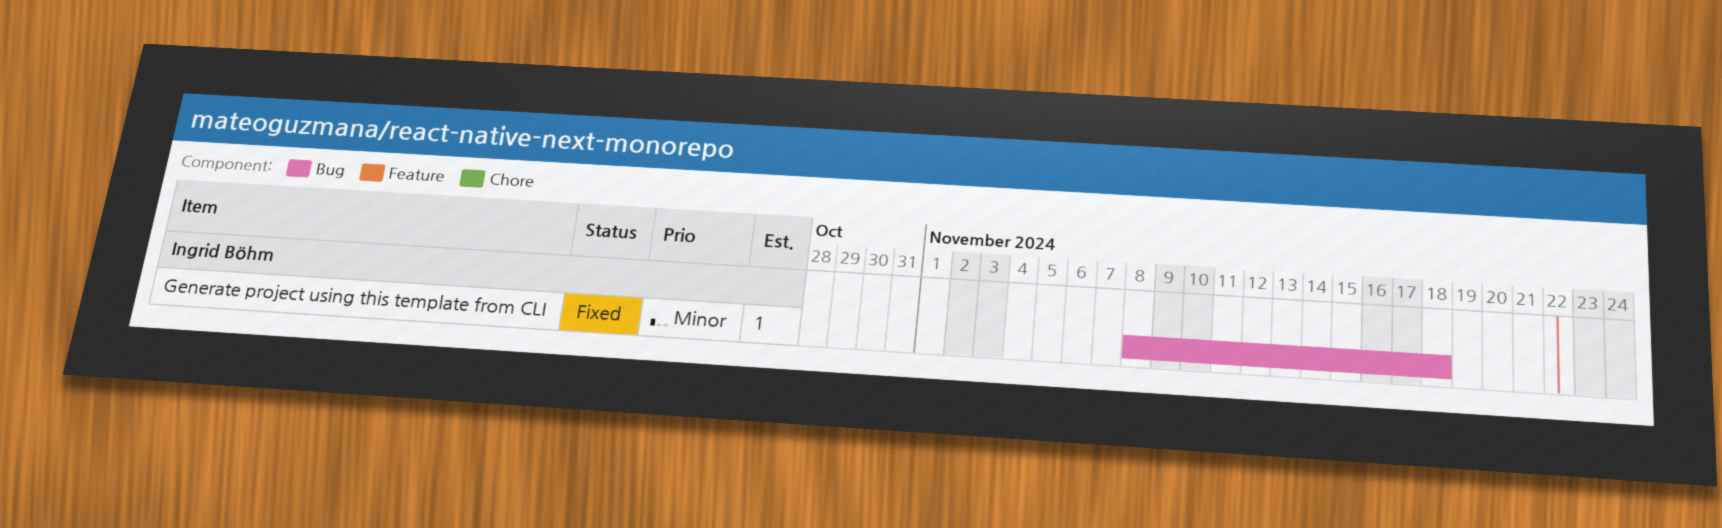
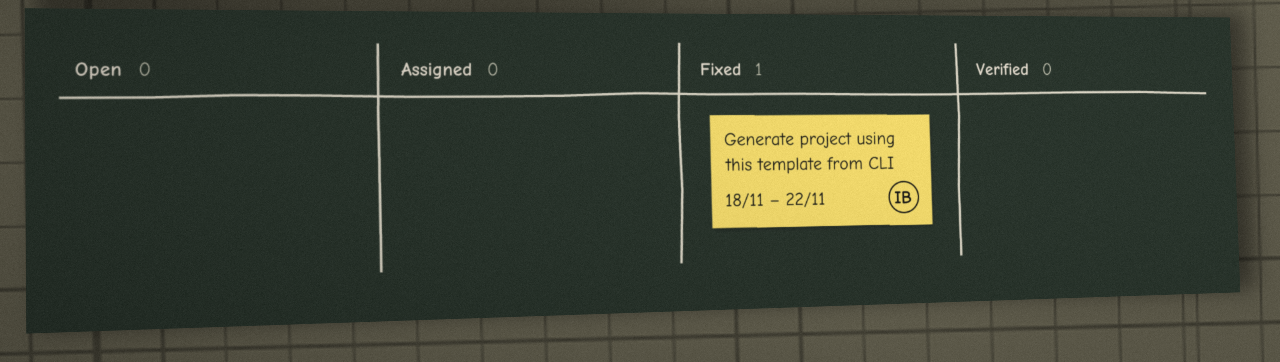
Generate project using this template from CLI, start: Nov 8 -> Nov 18
Generate project using this template from CLI, due: Nov 18 -> Nov 22

